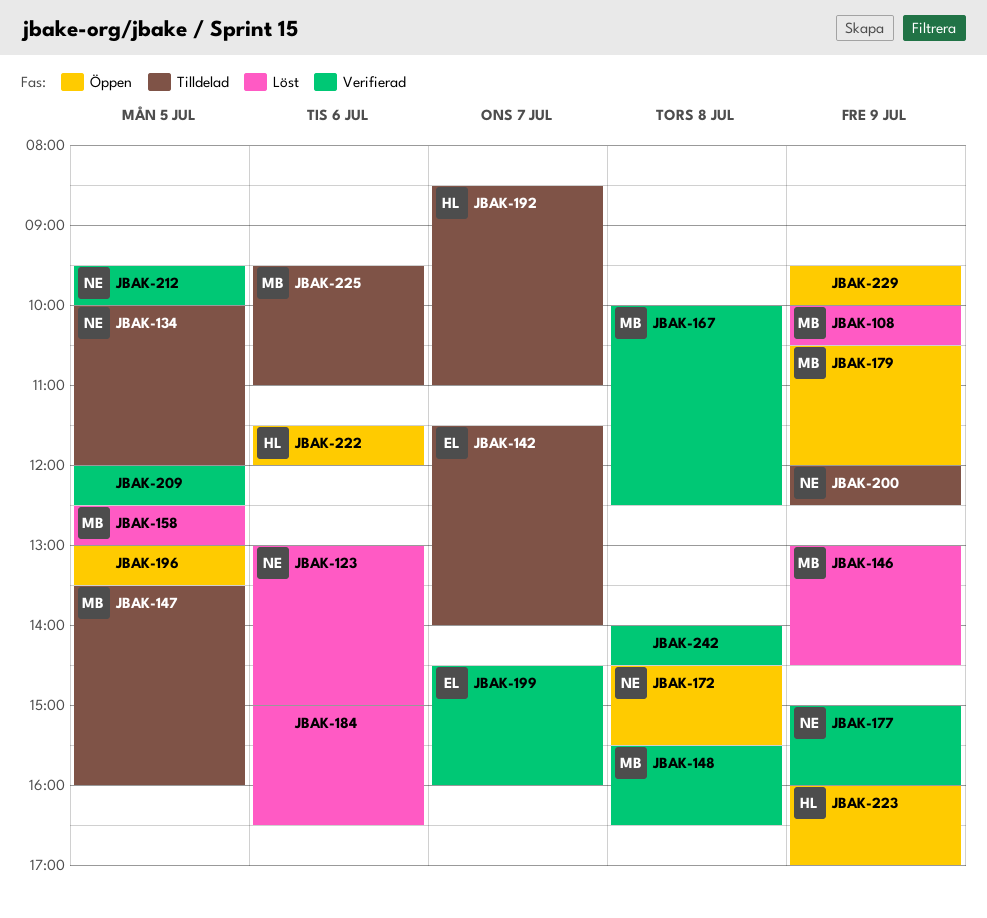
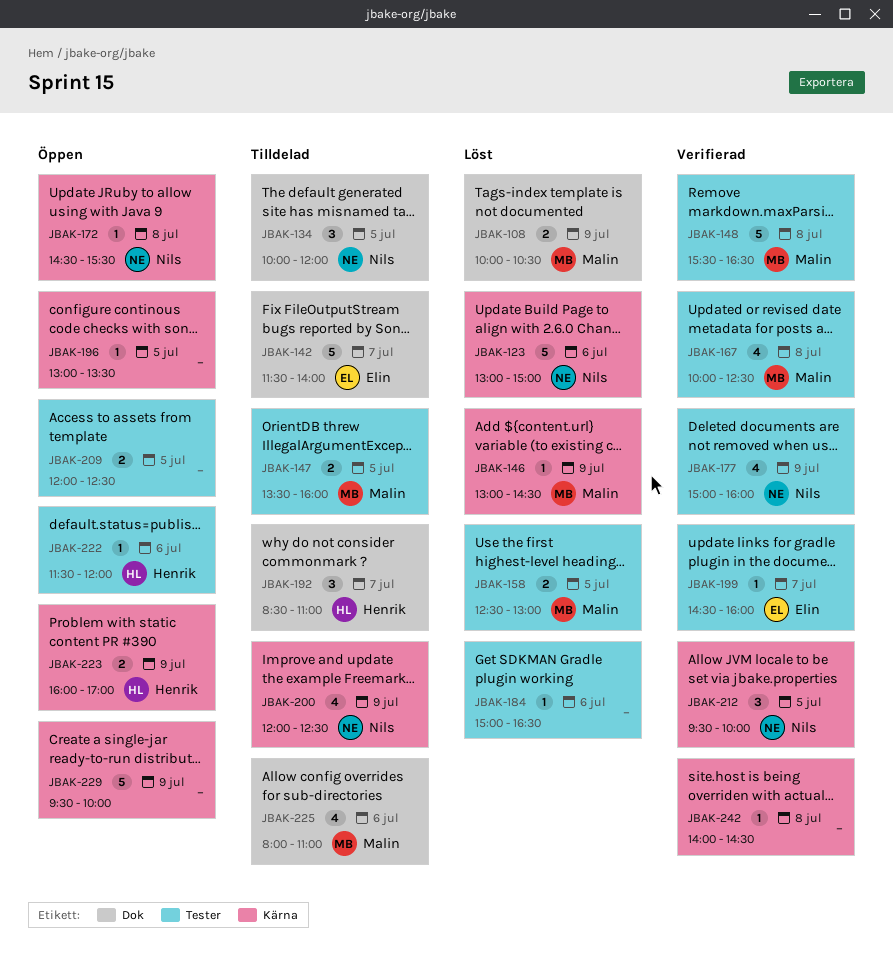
JBAK-179: present -> none
JBAK-209, status: Verifierad -> Öppen
JBAK-225, begins: 09:30 -> 08:00

